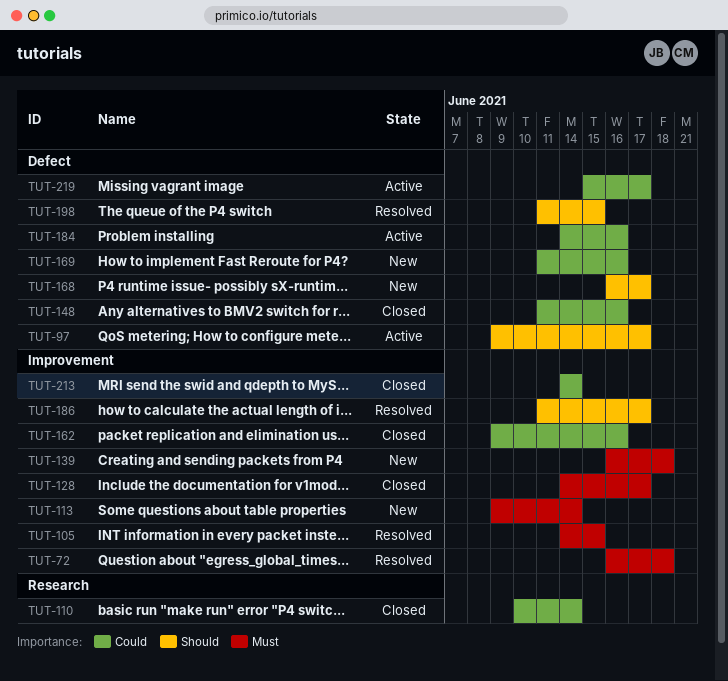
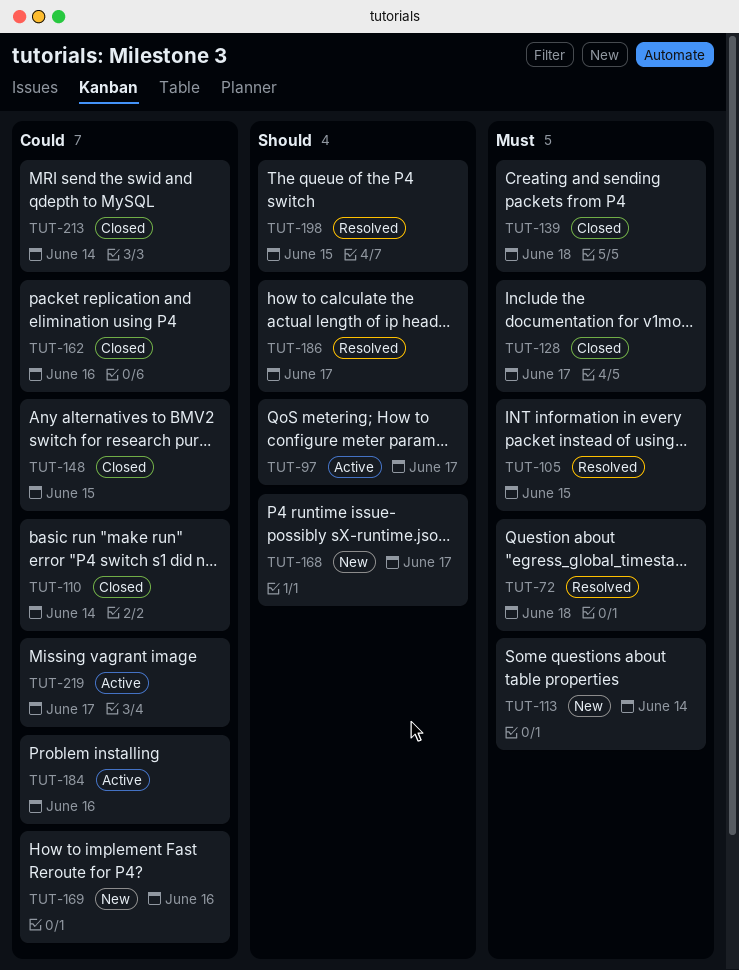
TUT-139, status: New -> Closed
TUT-148, due: Jun 16 -> Jun 15

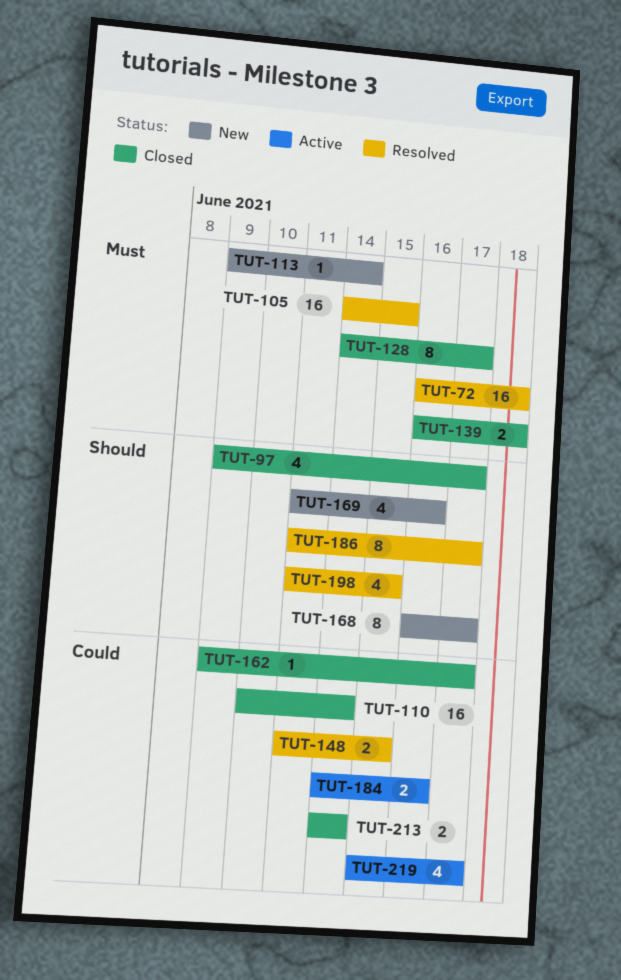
TUT-97, status: Active -> Closed
TUT-148, status: Closed -> Resolved
TUT-162, due: Jun 16 -> Jun 17
TUT-169, priority: Could -> Should

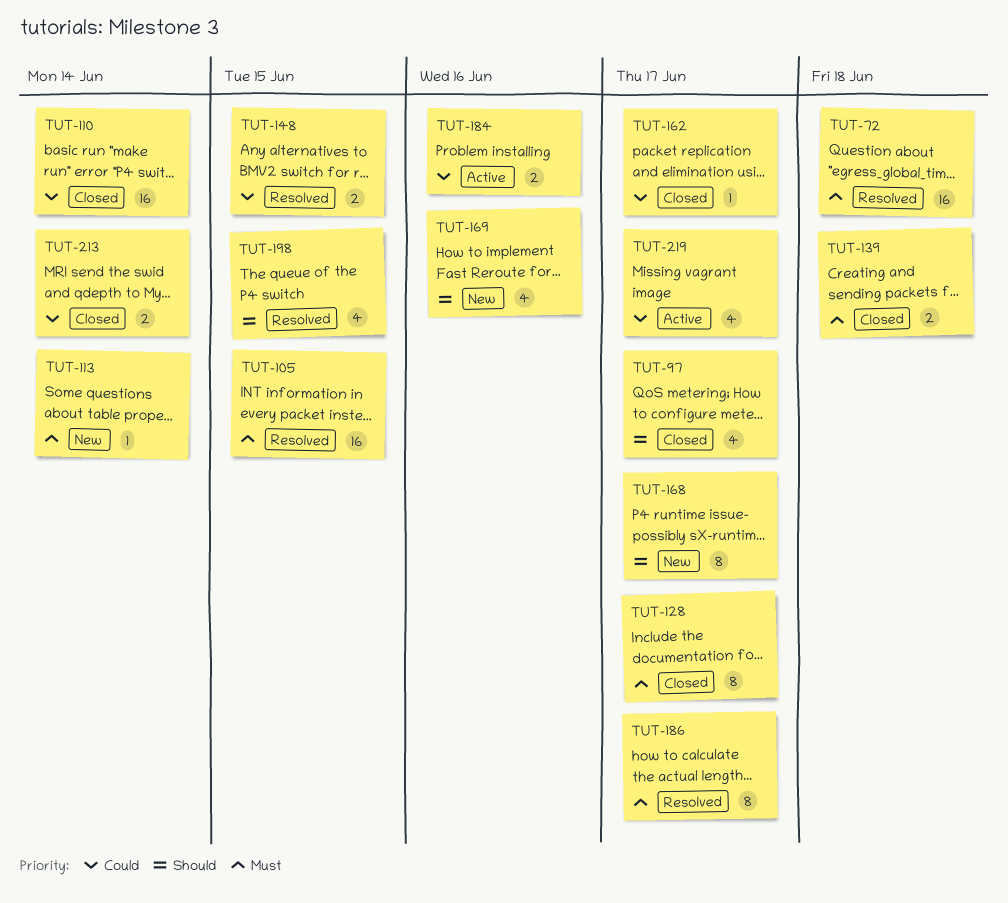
TUT-186, priority: Should -> Must

